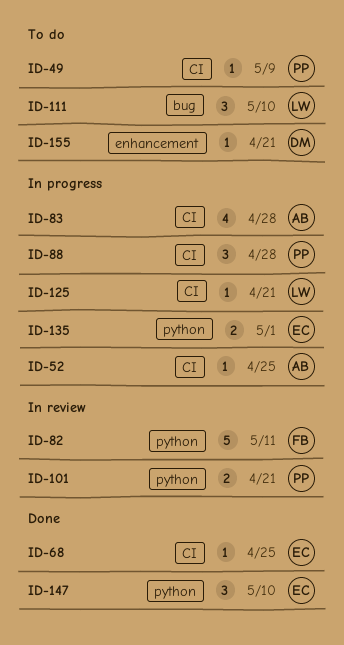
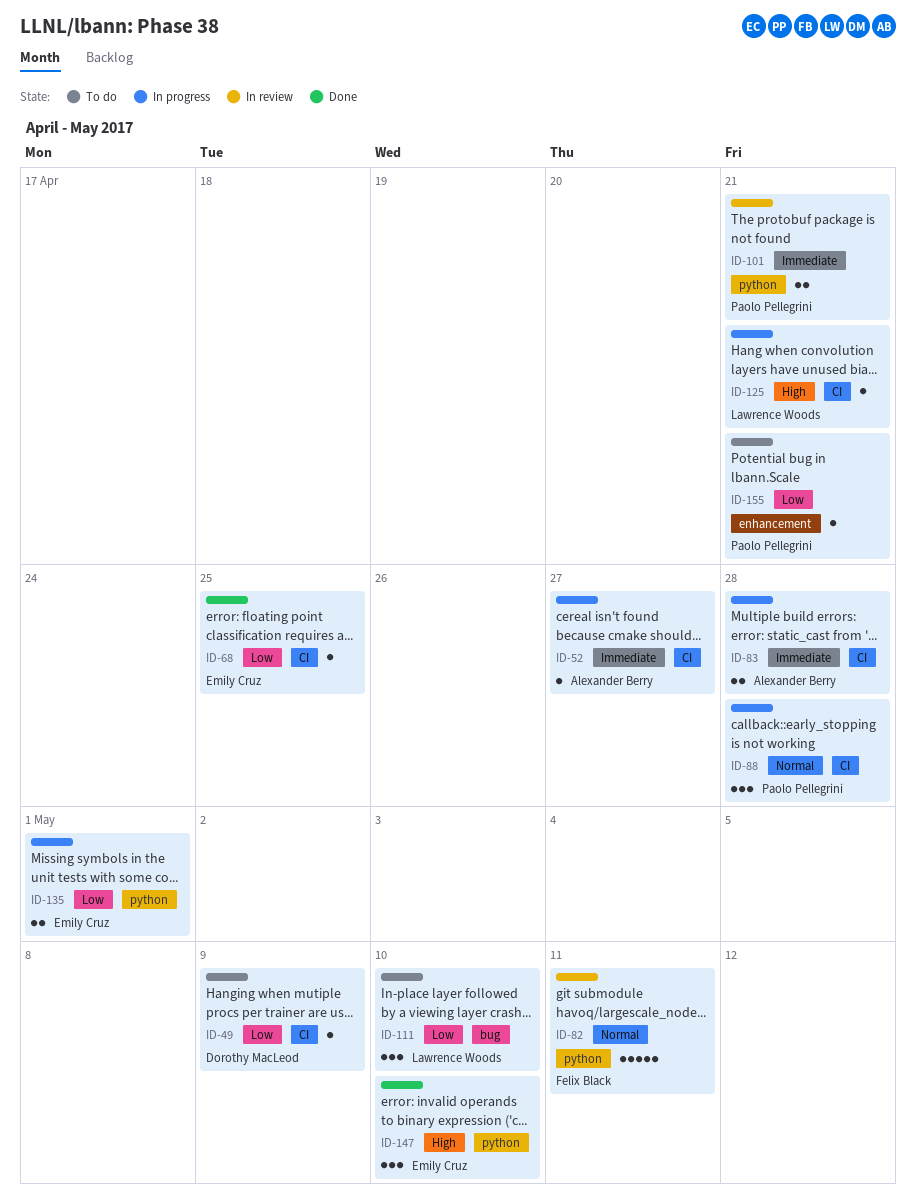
ID-49, owner: Paolo Pellegrini -> Dorothy MacLeod
ID-52, due: Apr 25 -> Apr 27
ID-83, estimate: 4 -> 2
ID-155, owner: Dorothy MacLeod -> Paolo Pellegrini

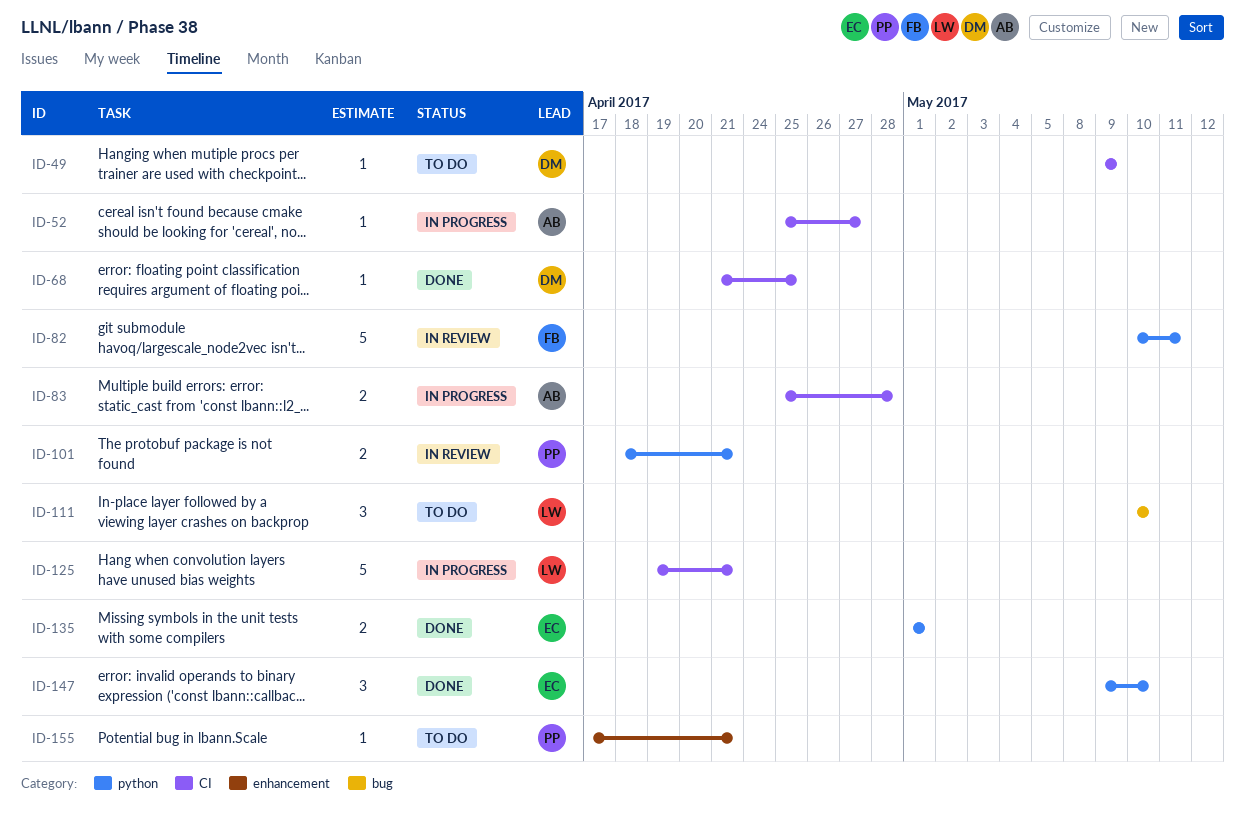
ID-68, owner: Emily Cruz -> Dorothy MacLeod
ID-88: present -> none
ID-125, estimate: 1 -> 5
ID-135, status: In progress -> Done

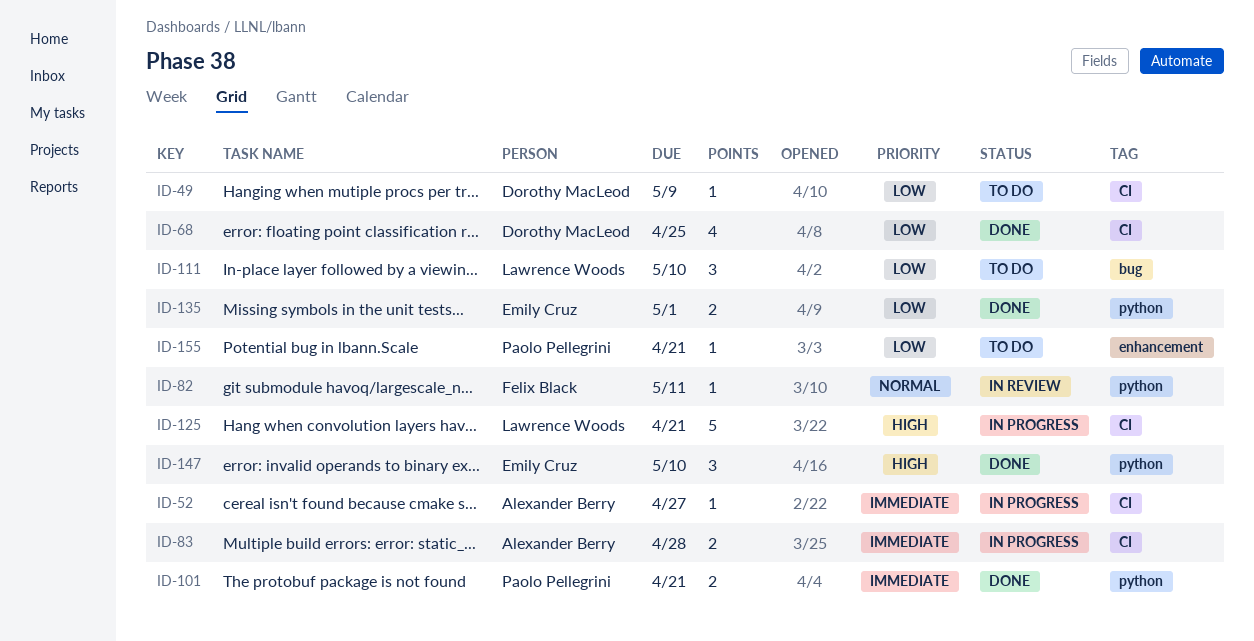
ID-68, estimate: 1 -> 4
ID-82, estimate: 5 -> 1
ID-101, status: In review -> Done

